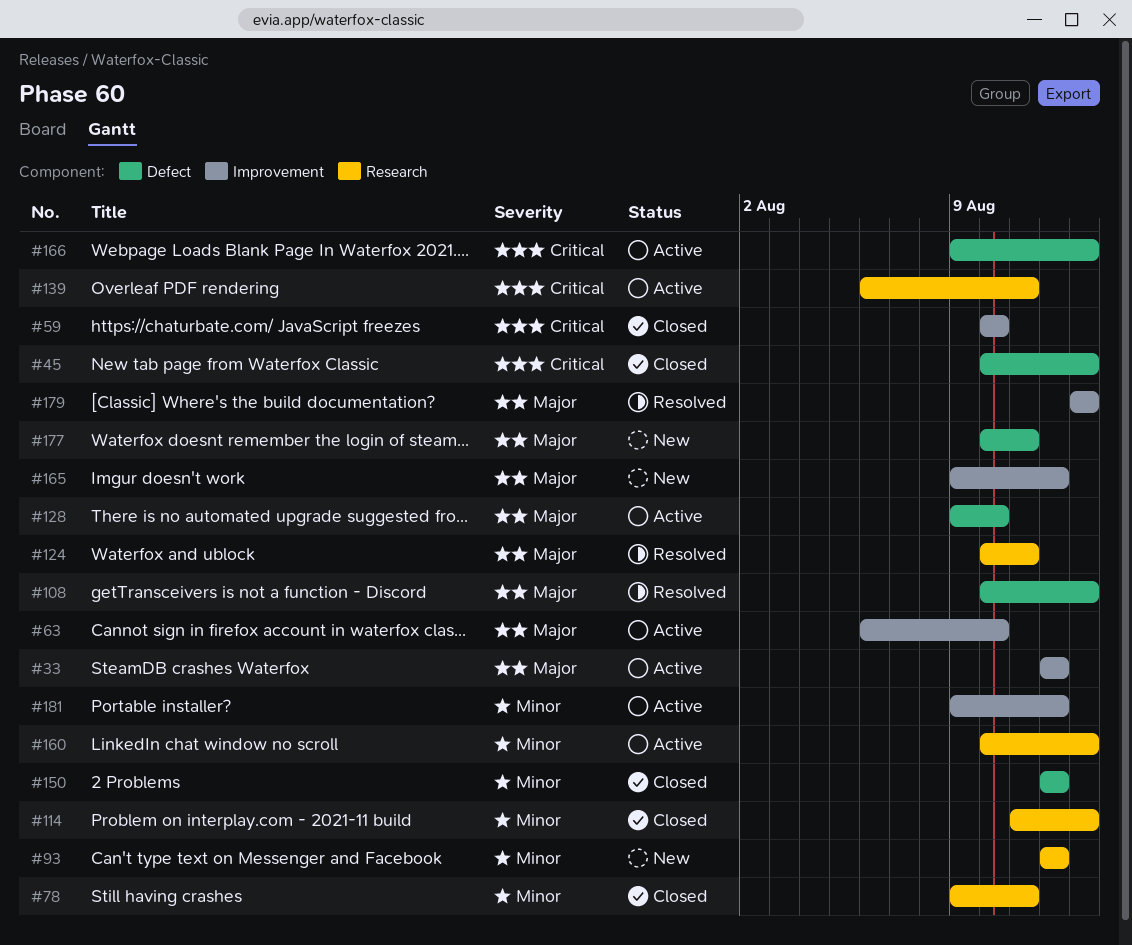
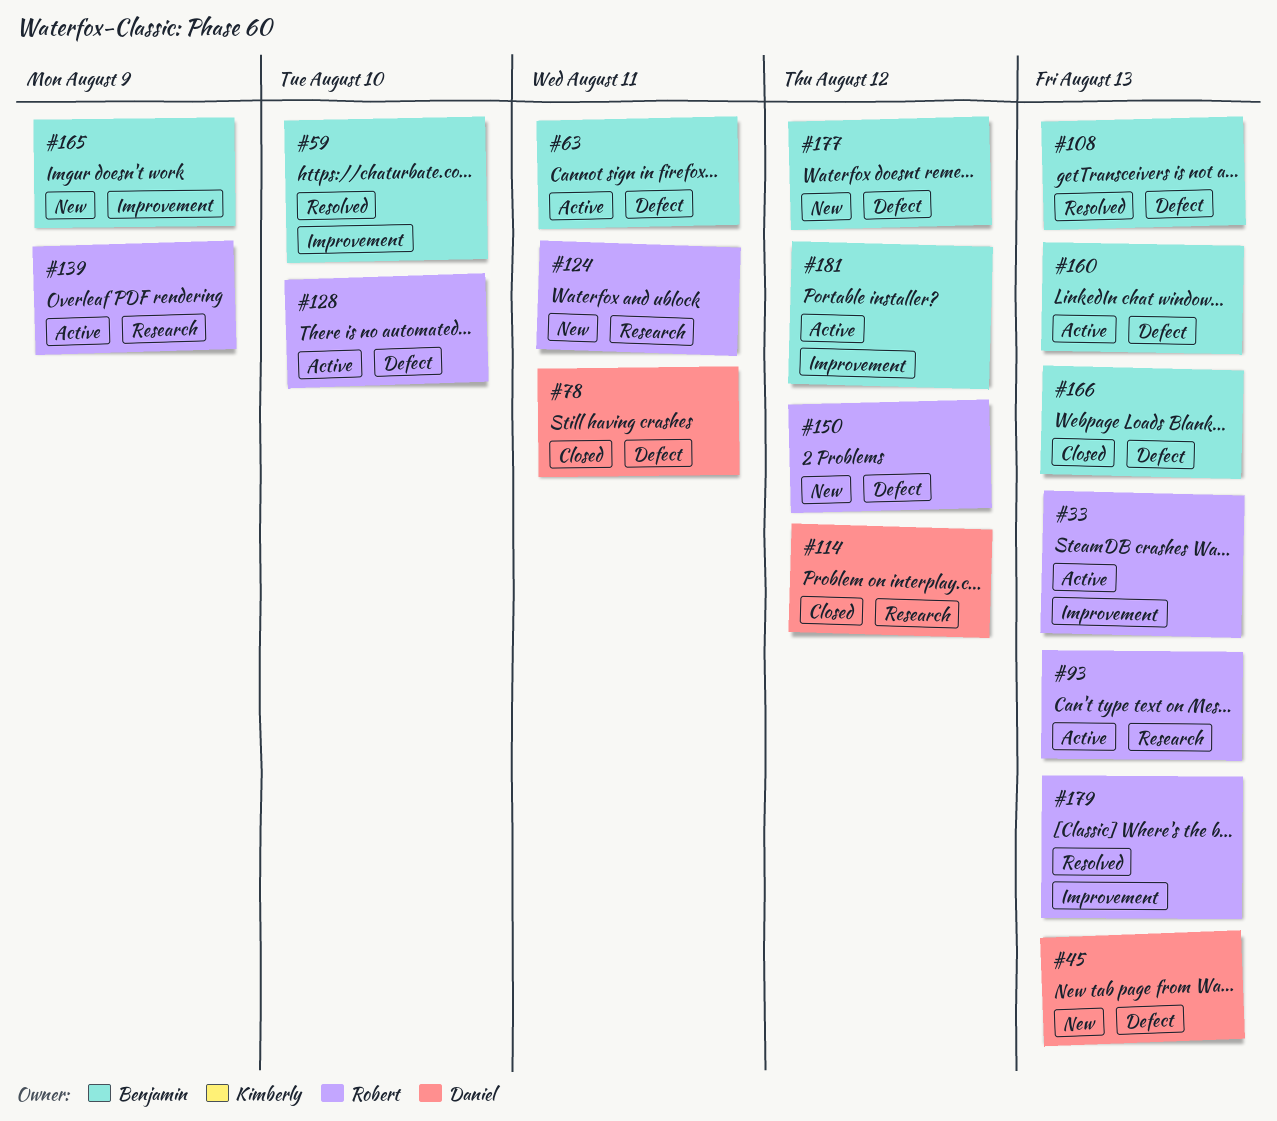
#33, due: Aug 12 -> Aug 13
#45, status: Closed -> New
#59, status: Closed -> Resolved
#63, label: Improvement -> Defect
#63, due: Aug 10 -> Aug 11
#78, label: Research -> Defect
#93, status: New -> Active
#93, due: Aug 12 -> Aug 13
#114, due: Aug 13 -> Aug 12
#124, status: Resolved -> New
#139, due: Aug 11 -> Aug 9
#150, status: Closed -> New
#160, label: Research -> Defect
#165, due: Aug 12 -> Aug 9
#166, status: Active -> Closed
#177, due: Aug 11 -> Aug 12

